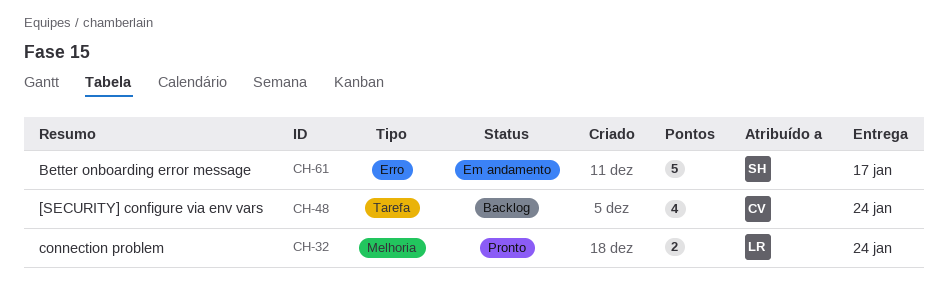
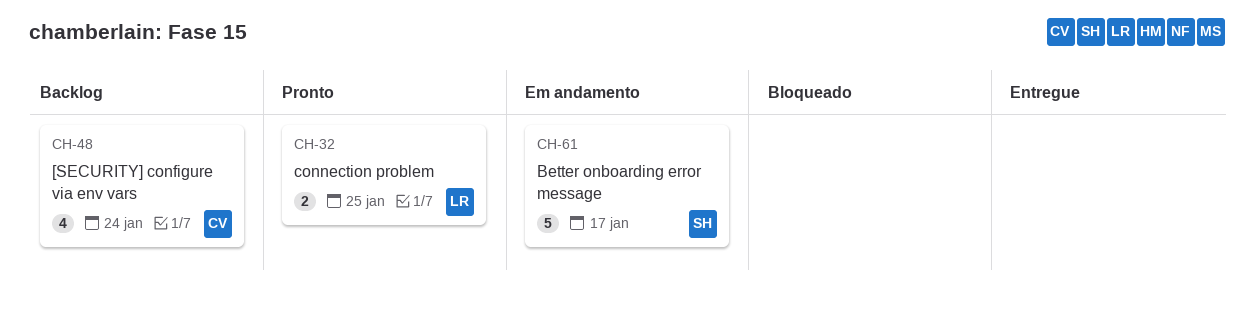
CH-32, due: Jan 24 -> Jan 25

